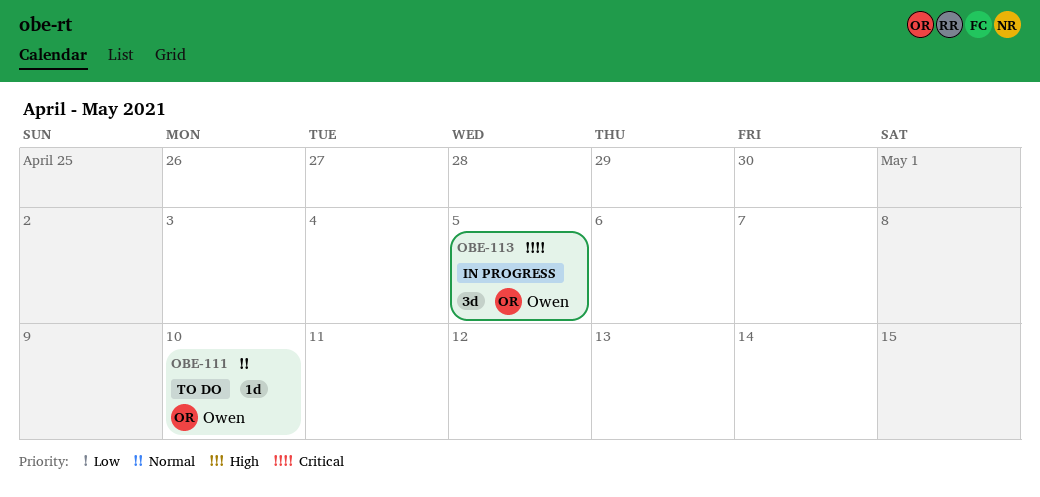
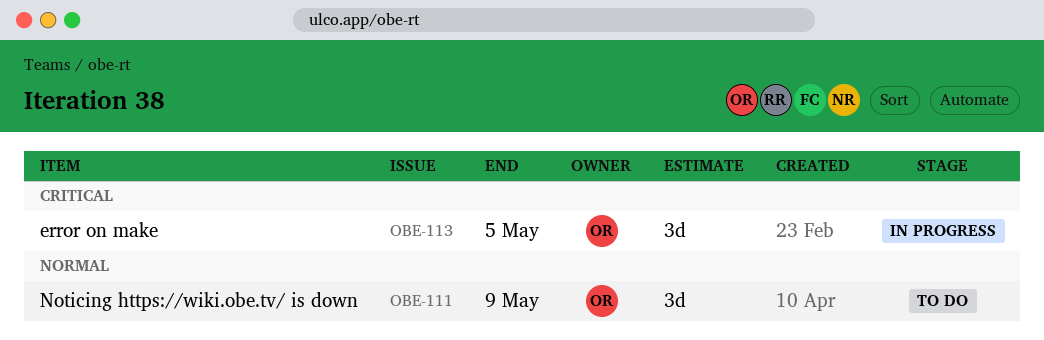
OBE-111, estimate: 1d -> 3d
OBE-111, due: May 10 -> May 9

